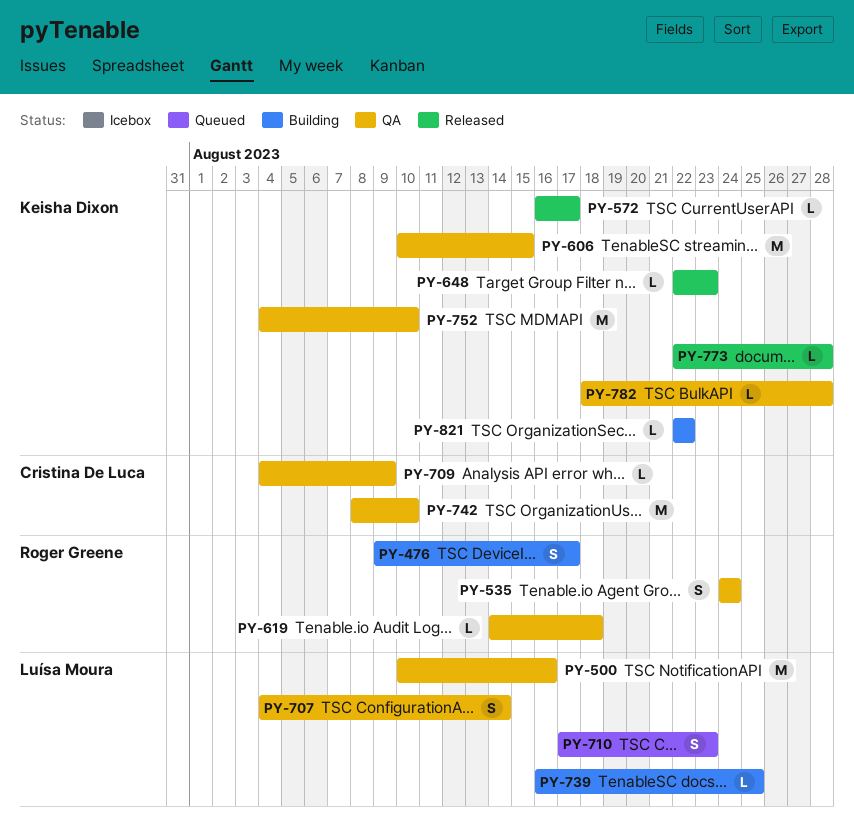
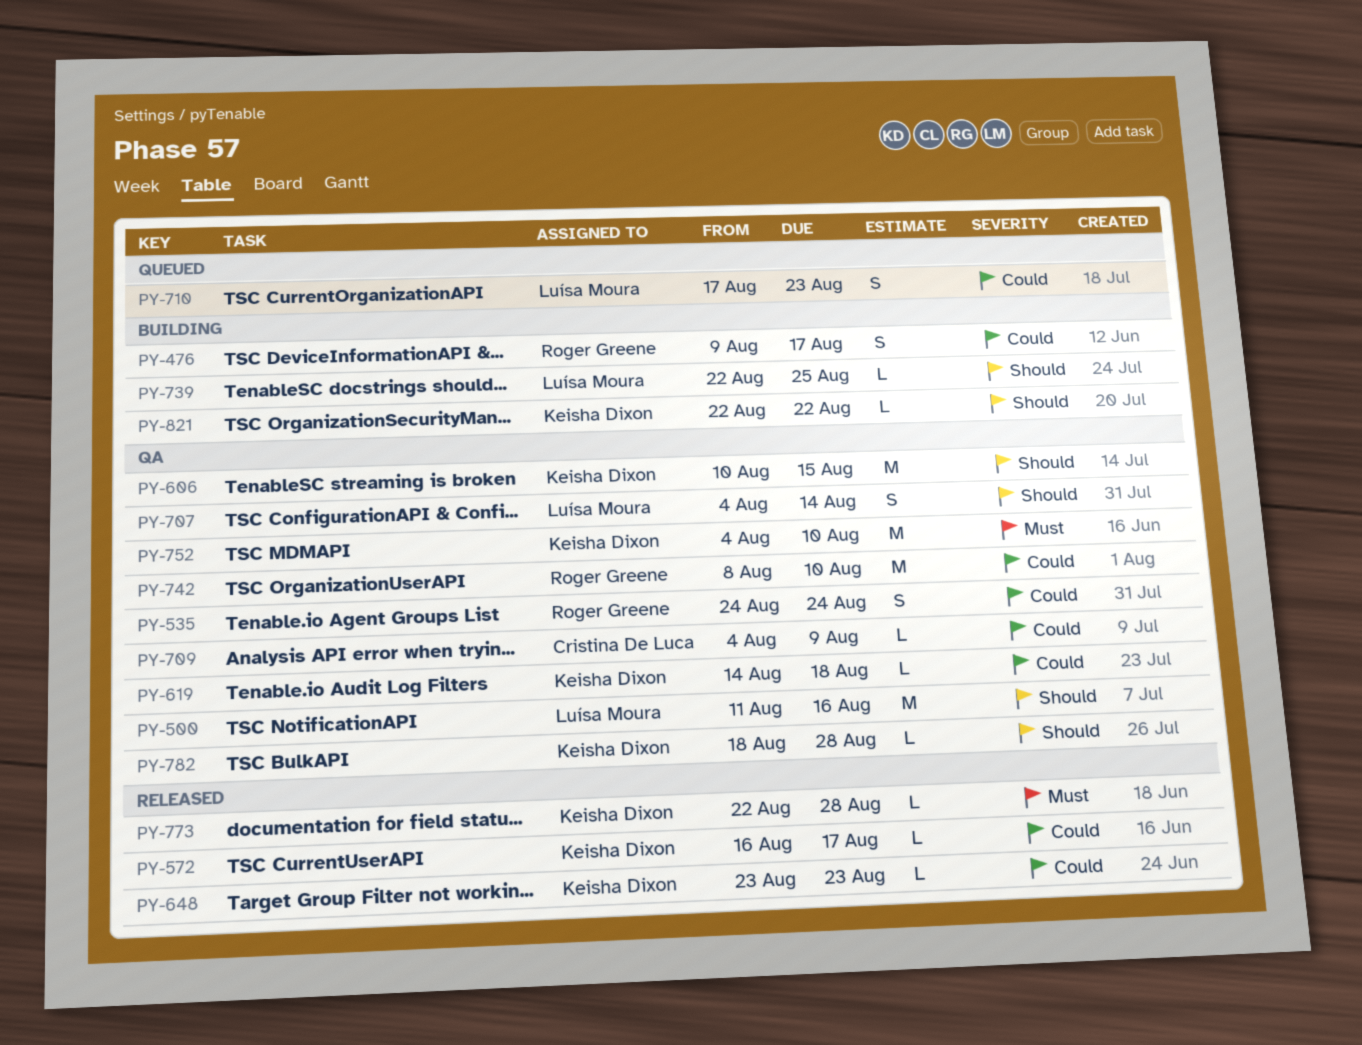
PY-500, start: Aug 10 -> Aug 11
PY-619, owner: Roger Greene -> Keisha Dixon
PY-648, start: Aug 22 -> Aug 23
PY-739, start: Aug 16 -> Aug 22
PY-742, owner: Cristina De Luca -> Roger Greene

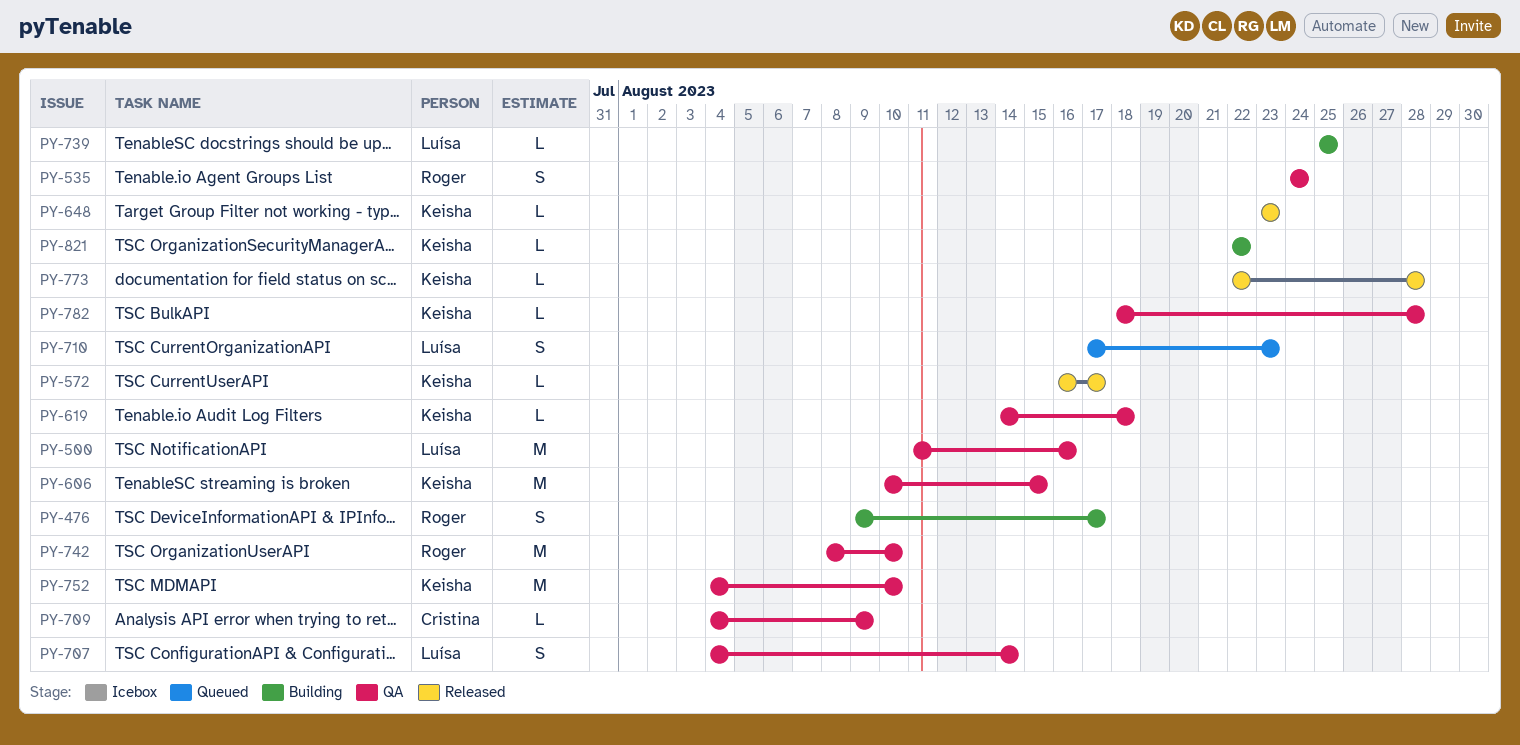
PY-739, start: Aug 22 -> Aug 25

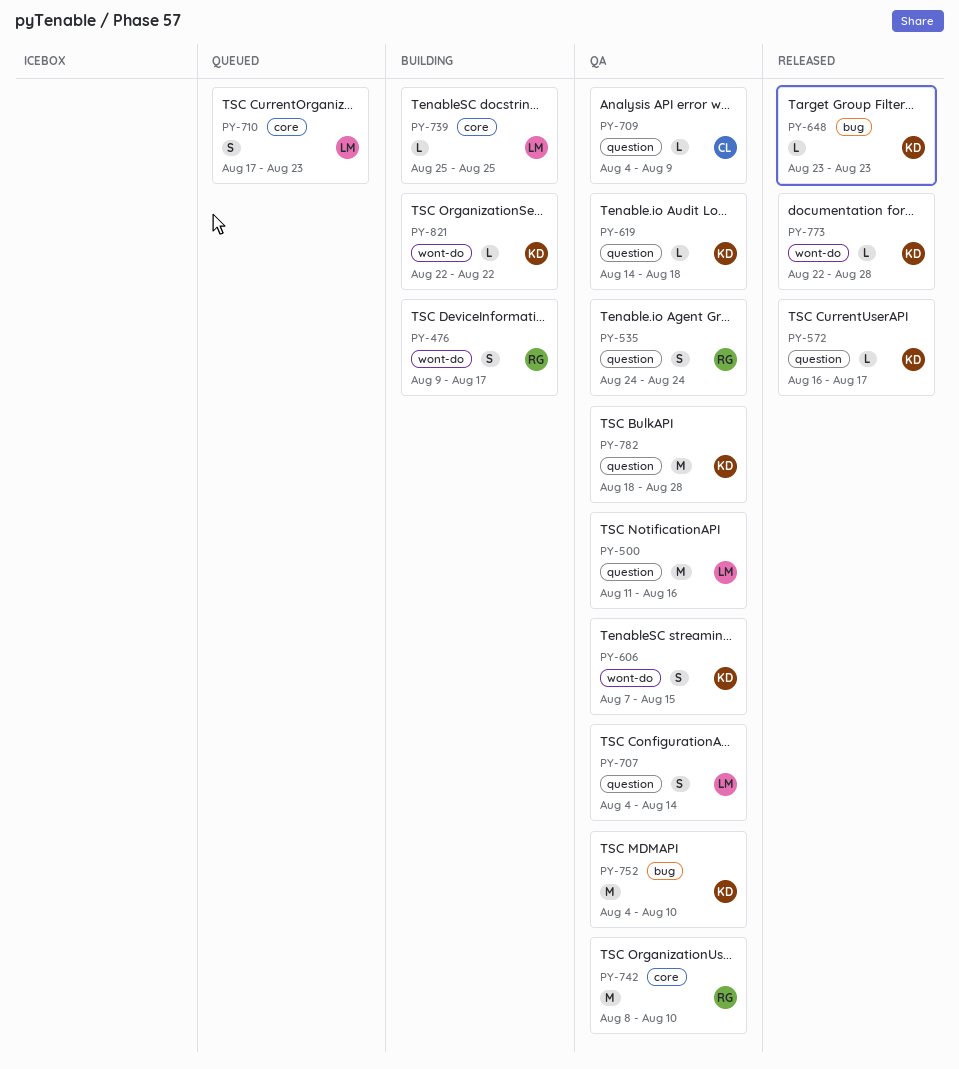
PY-606, estimate: M -> S
PY-606, start: Aug 10 -> Aug 7
PY-782, estimate: L -> M

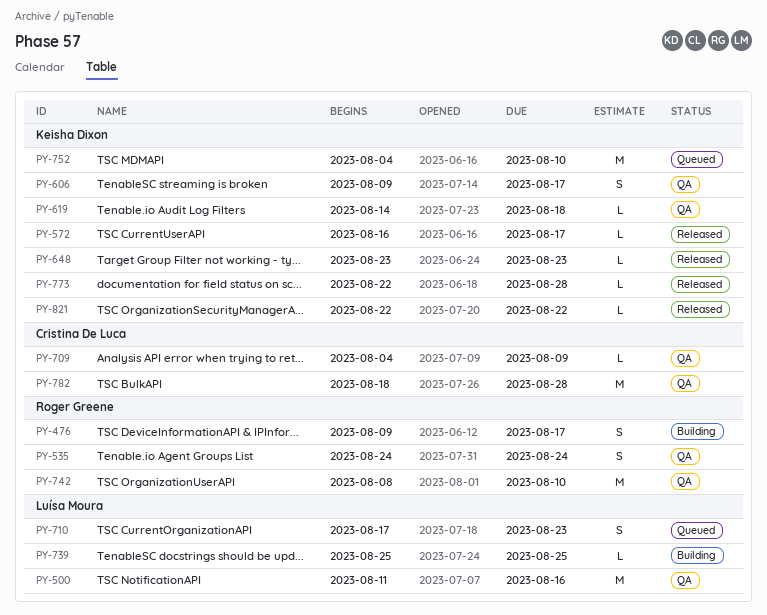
PY-606, start: Aug 7 -> Aug 9
PY-606, due: Aug 15 -> Aug 17
PY-707: present -> none
PY-752, status: QA -> Queued
PY-782, owner: Keisha Dixon -> Cristina De Luca
PY-821, status: Building -> Released

